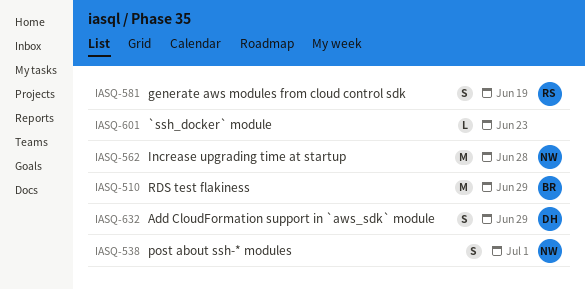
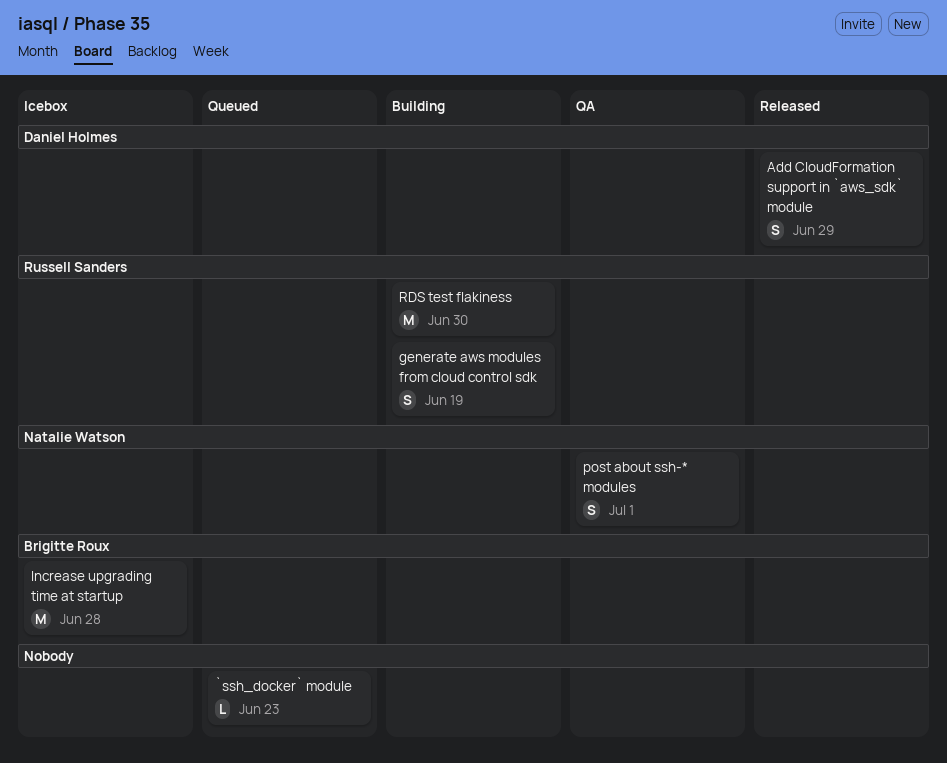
Increase upgrading time at startup, owner: Natalie Watson -> Brigitte Roux
RDS test flakiness, owner: Brigitte Roux -> Russell Sanders
RDS test flakiness, due: Jun 29 -> Jun 30

